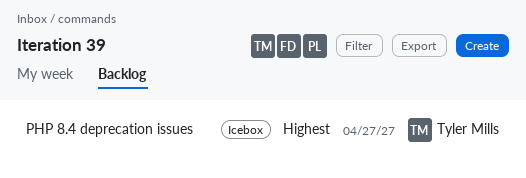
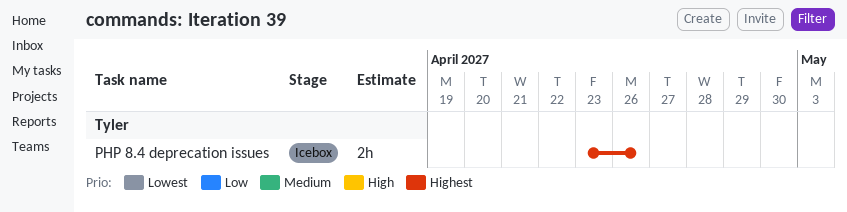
PHP 8.4 deprecation issues, due: Apr 27 -> Apr 26

